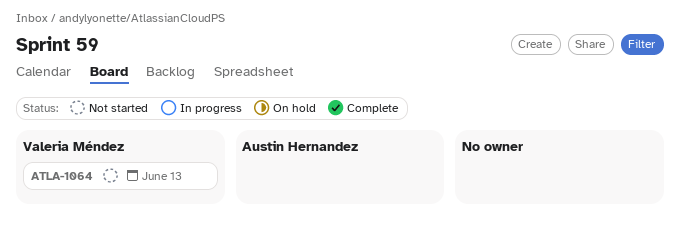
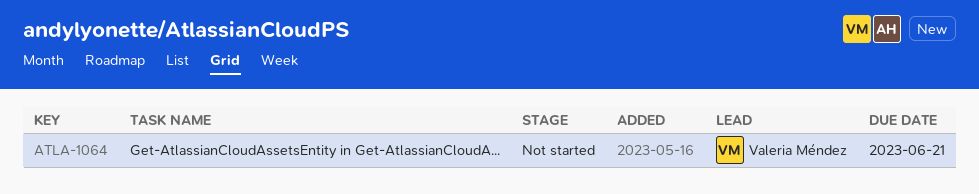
ATLA-1064, due: Jun 13 -> Jun 21

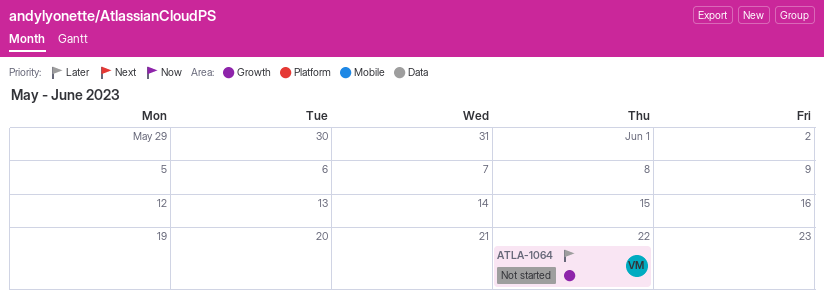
ATLA-1064, due: Jun 21 -> Jun 22

